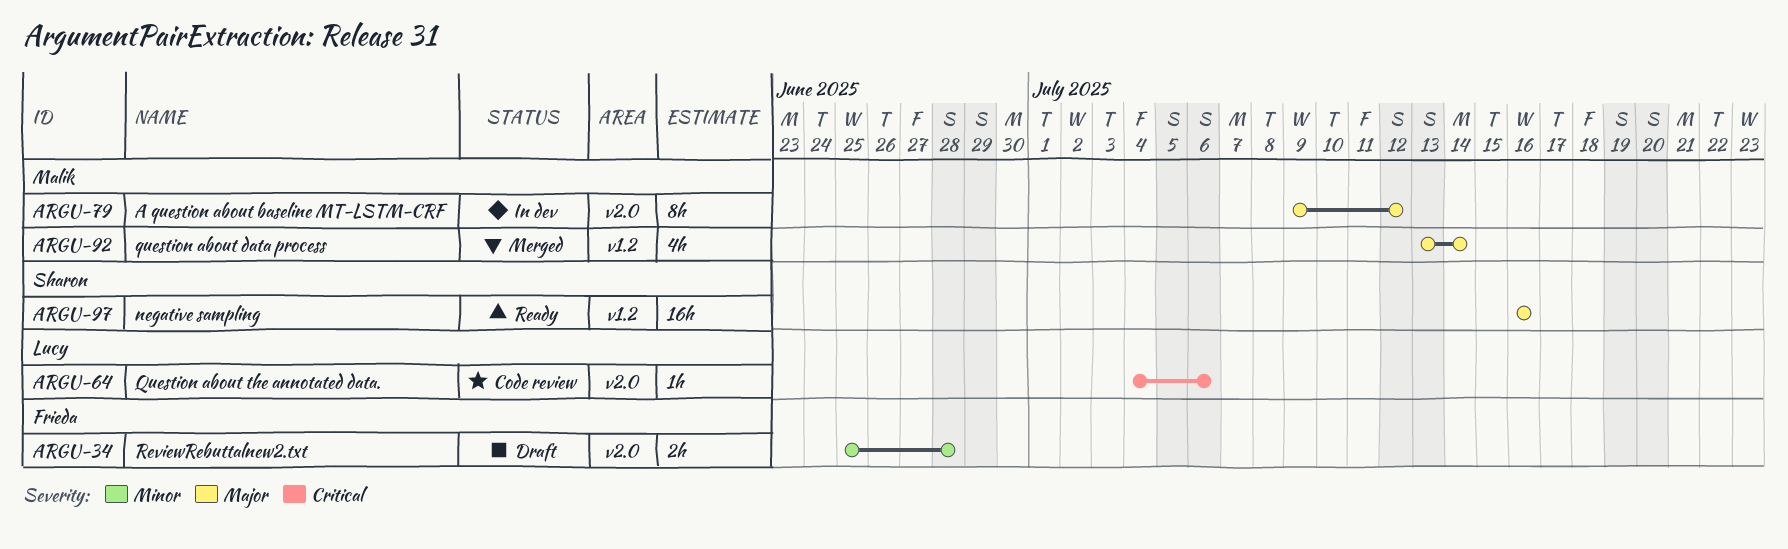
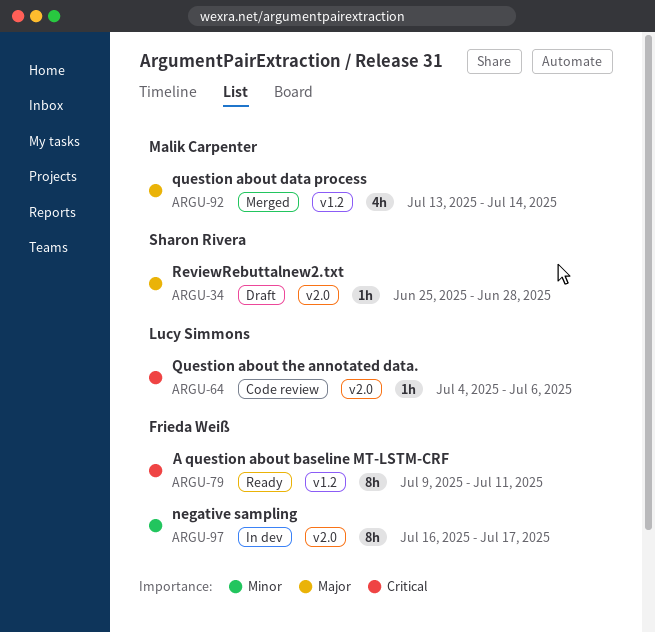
ARGU-34, owner: Frieda Weiß -> Sharon Rivera
ARGU-34, priority: Minor -> Major
ARGU-34, estimate: 2h -> 1h
ARGU-79, status: In dev -> Ready
ARGU-79, owner: Malik Carpenter -> Frieda Weiß
ARGU-79, priority: Major -> Critical
ARGU-79, label: v2.0 -> v1.2
ARGU-79, due: Jul 12 -> Jul 11
ARGU-97, status: Ready -> In dev
ARGU-97, owner: Sharon Rivera -> Frieda Weiß
ARGU-97, priority: Major -> Minor
ARGU-97, label: v1.2 -> v2.0
ARGU-97, estimate: 16h -> 8h
ARGU-97, due: Jul 16 -> Jul 17

